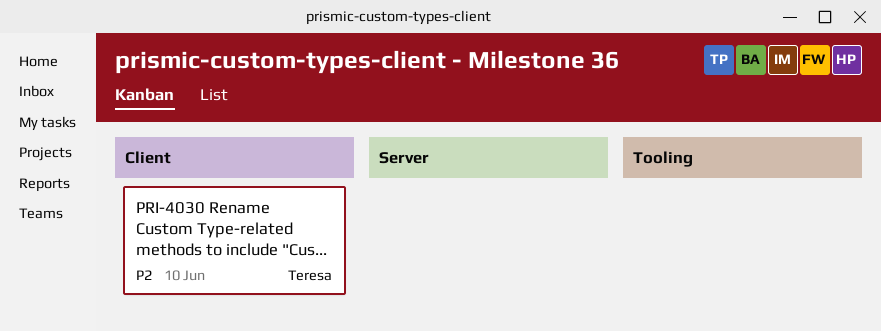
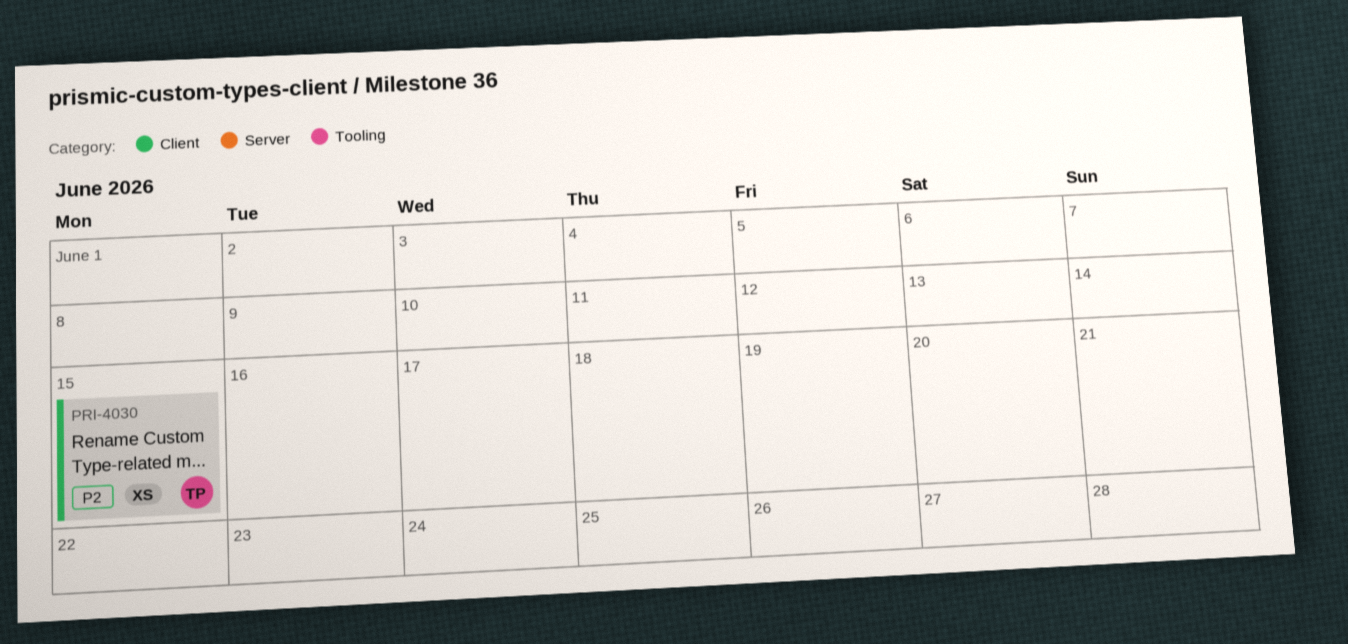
PRI-4030, due: Jun 10 -> Jun 15

